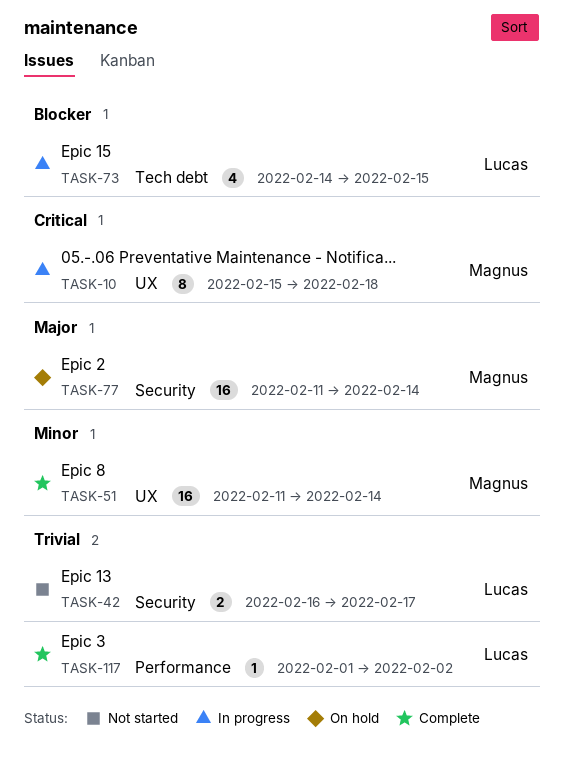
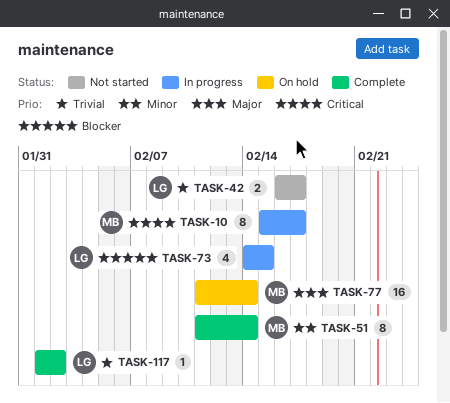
TASK-10, due: Feb 18 -> Feb 17
TASK-51, estimate: 16 -> 8

